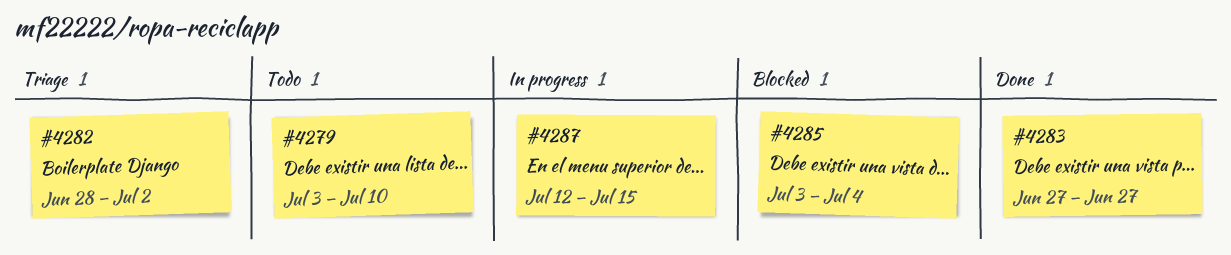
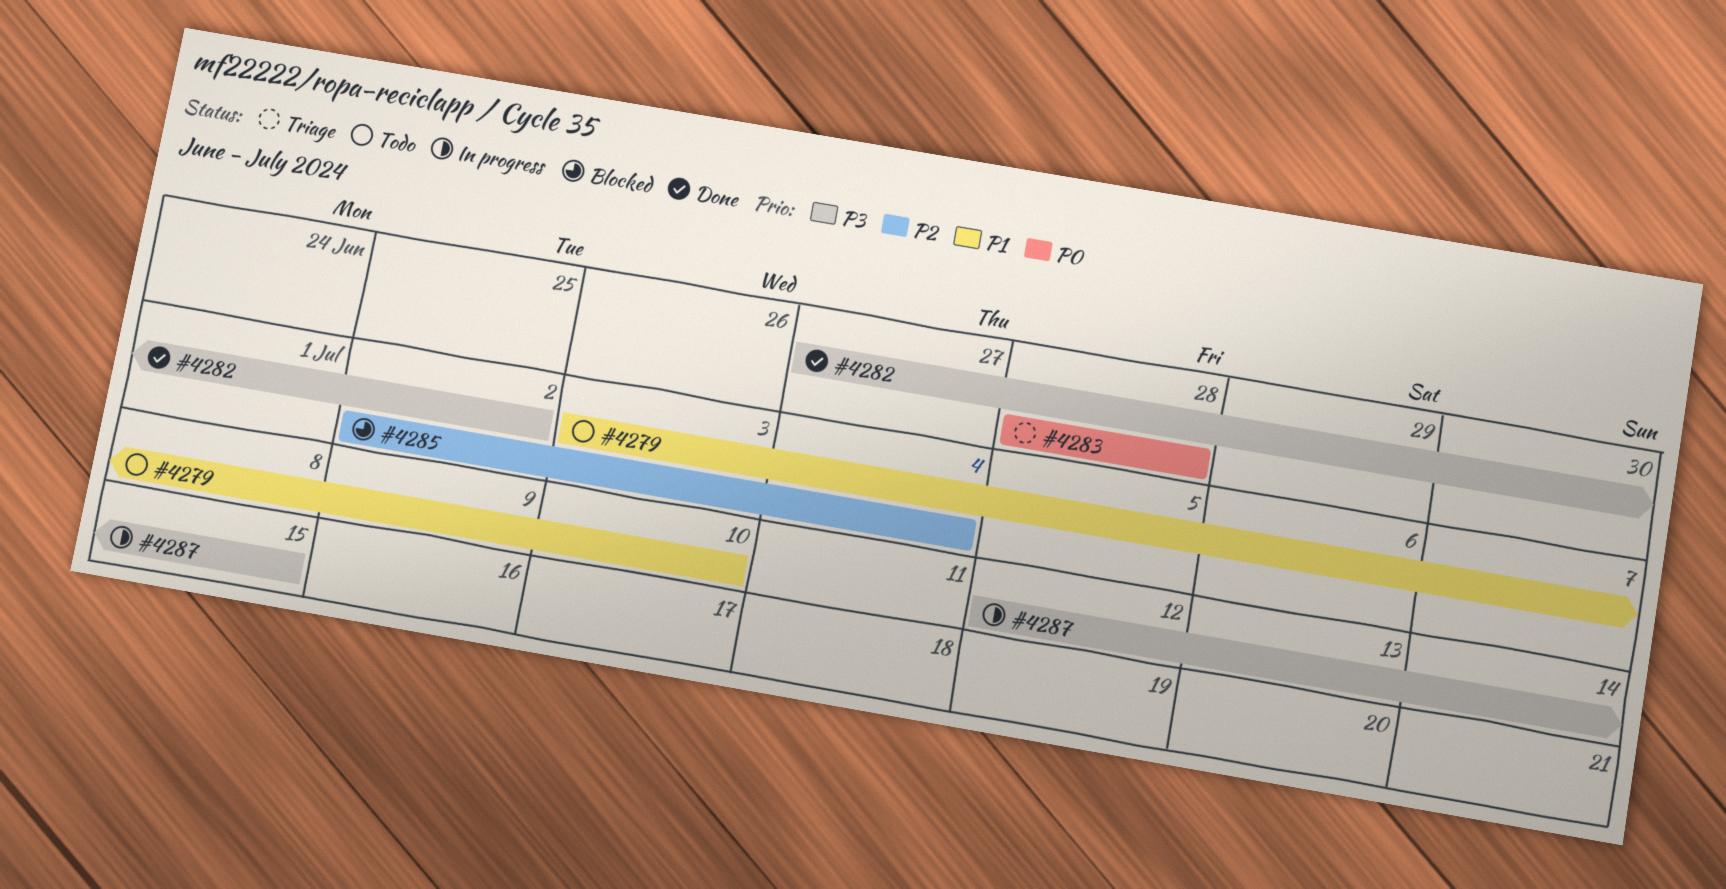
#4282, status: Triage -> Done
#4282, start: Jun 28 -> Jun 27
#4283, status: Done -> Triage
#4283, start: Jun 27 -> Jun 28
#4283, due: Jun 27 -> Jun 28
#4285, start: Jul 3 -> Jul 2

